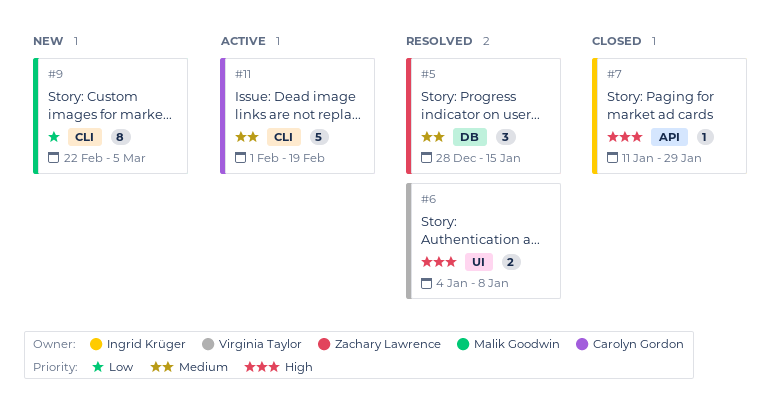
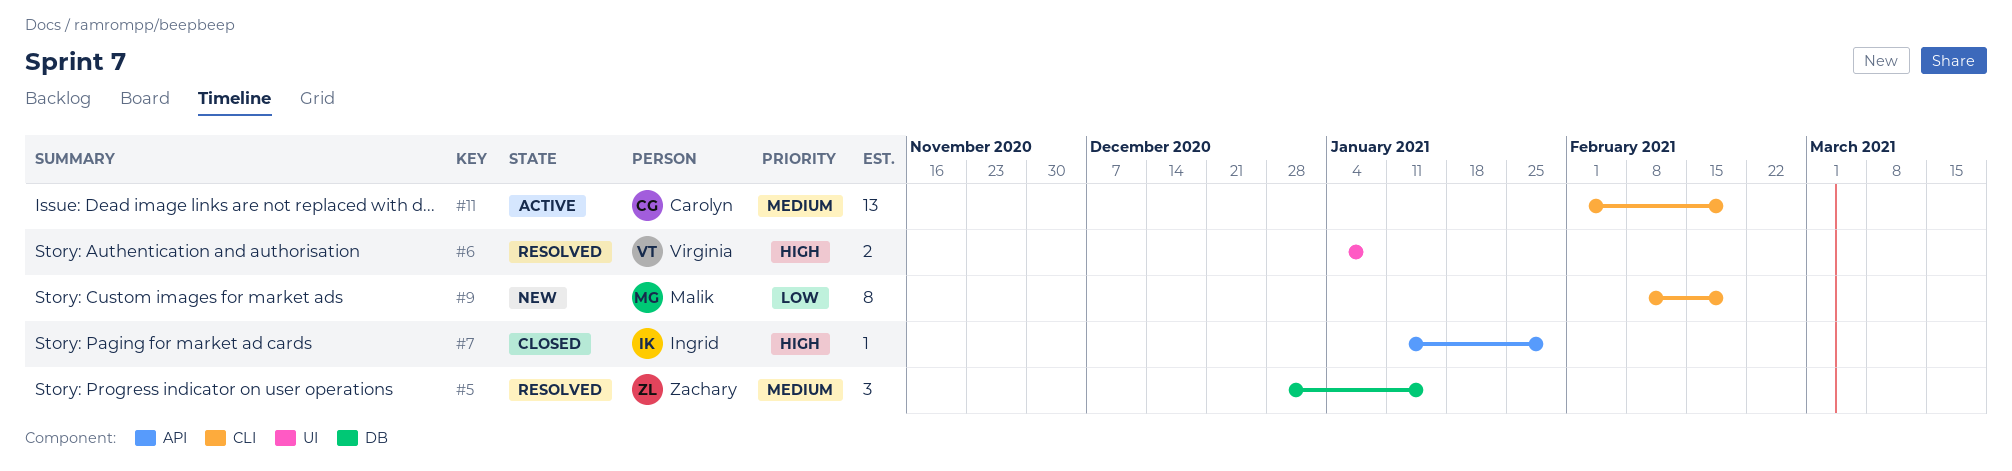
#9, start: Feb 22 -> Feb 8
#9, due: Mar 5 -> Feb 19
#11, estimate: 5 -> 13

